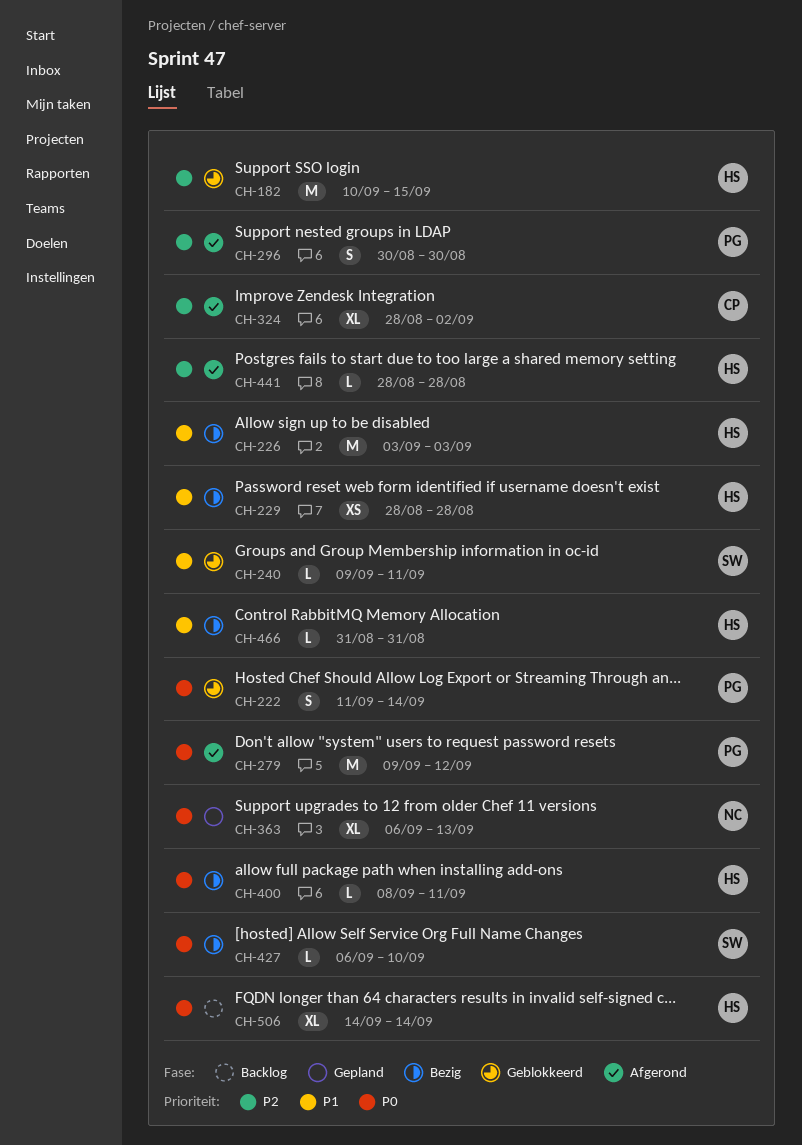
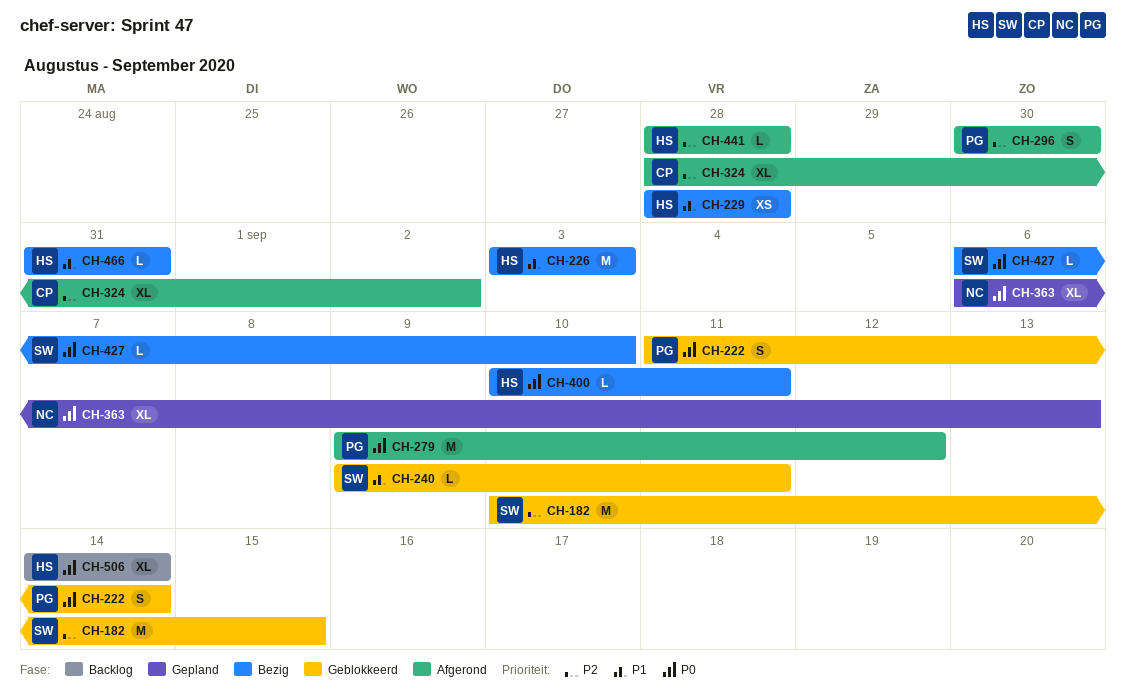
CH-182, owner: HS -> SW
CH-400, start: Sep 8 -> Sep 10

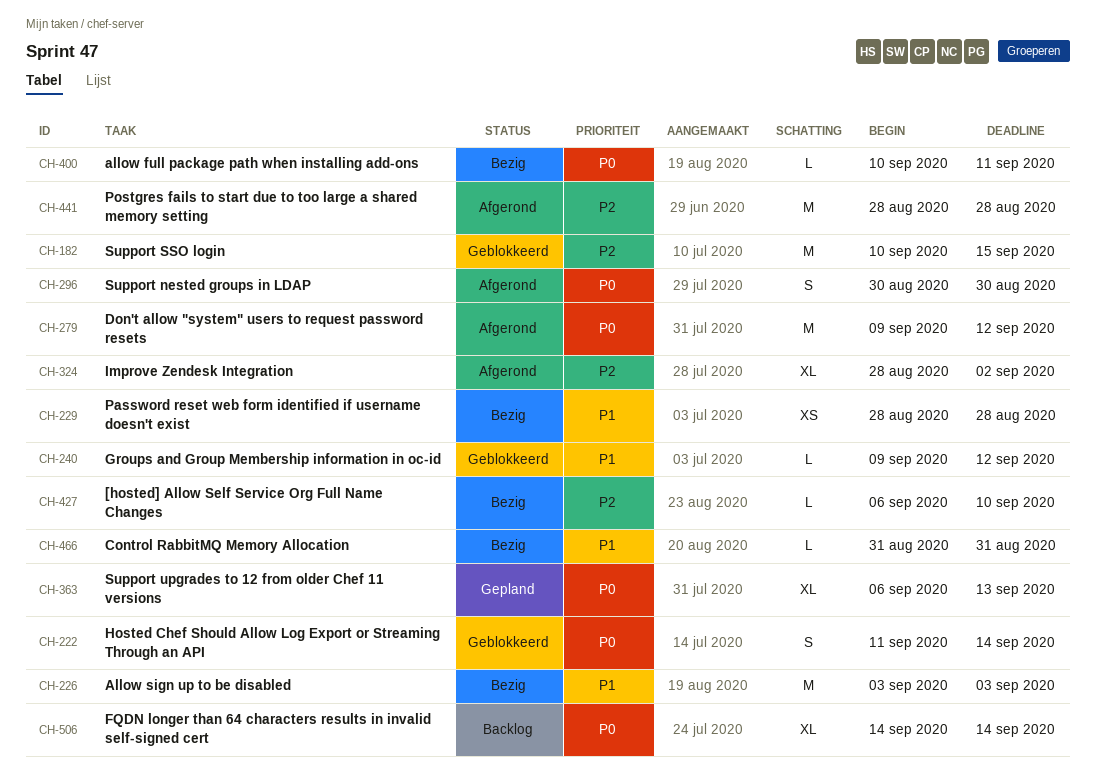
CH-240, due: Sep 11 -> Sep 12
CH-296, priority: P2 -> P0
CH-427, priority: P0 -> P2
CH-441, estimate: L -> M

